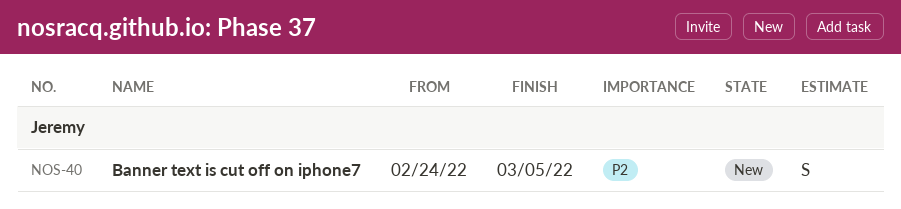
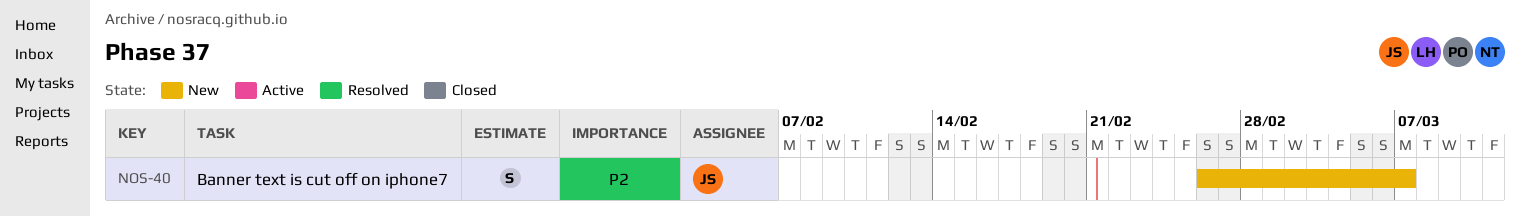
NOS-40, start: Feb 24 -> Feb 26
NOS-40, due: Mar 5 -> Mar 7

